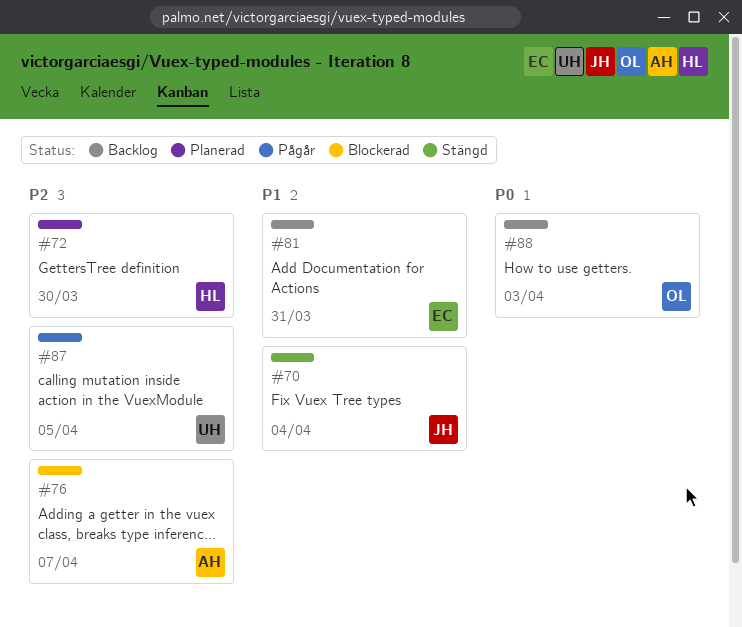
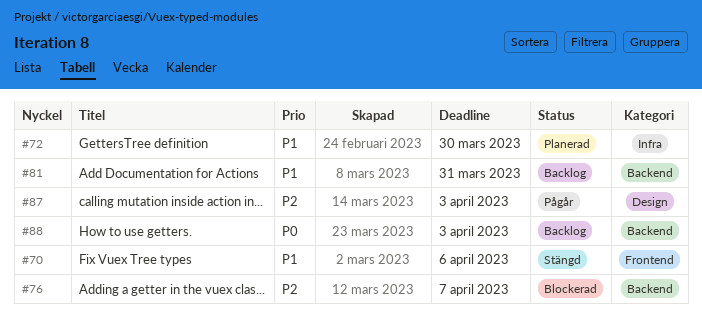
#70, due: Apr 4 -> Apr 6
#72, priority: P2 -> P1
#87, due: Apr 5 -> Apr 3

